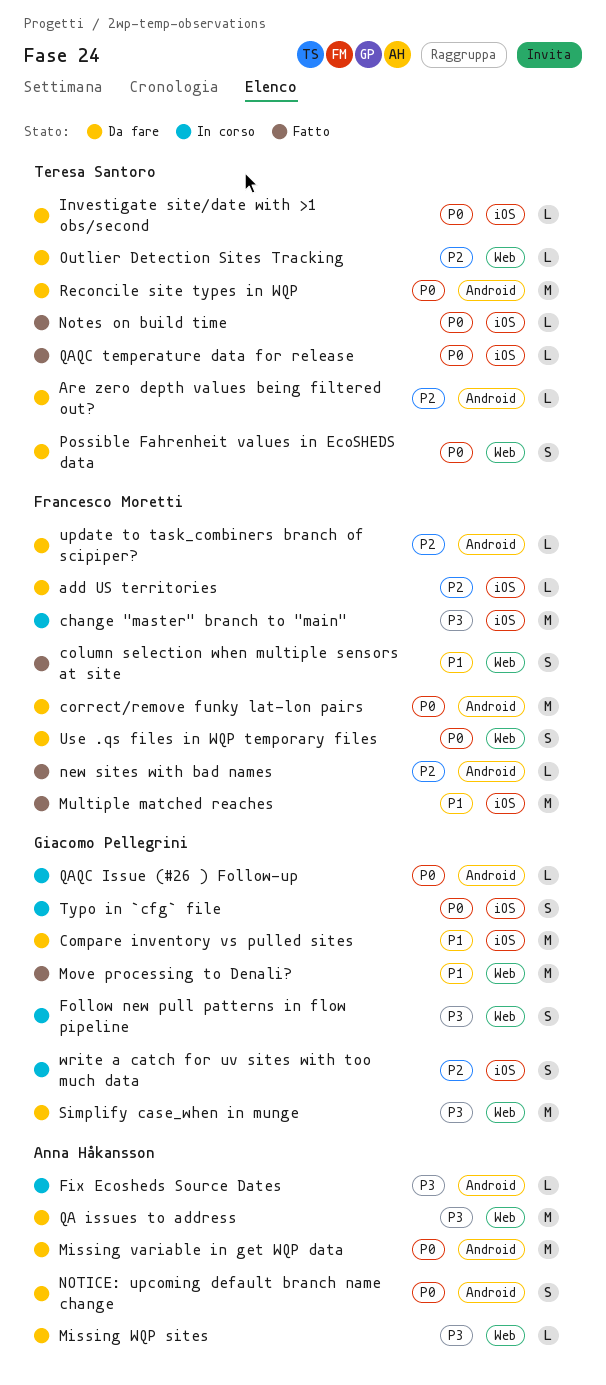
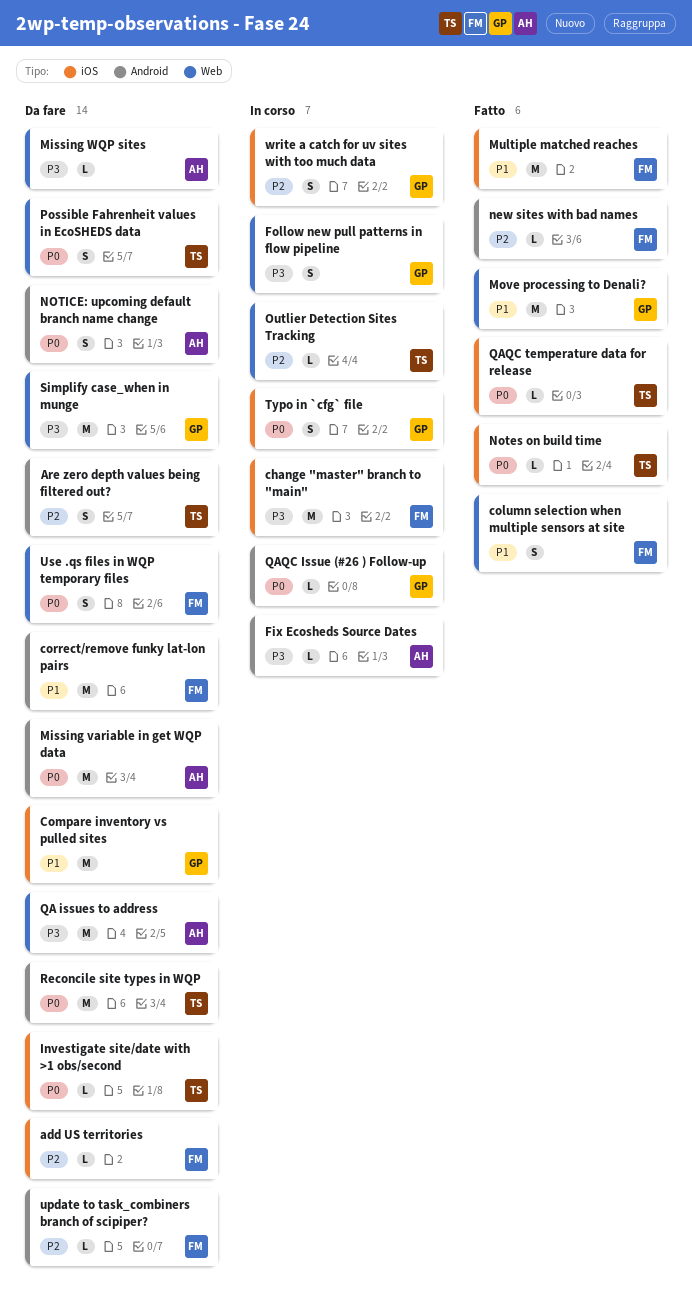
Are zero depth values being filtered out?, estimate: L -> S
correct/remove funky lat-lon pairs, priority: P0 -> P1
Outlier Detection Sites Tracking, status: Da fare -> In corso

